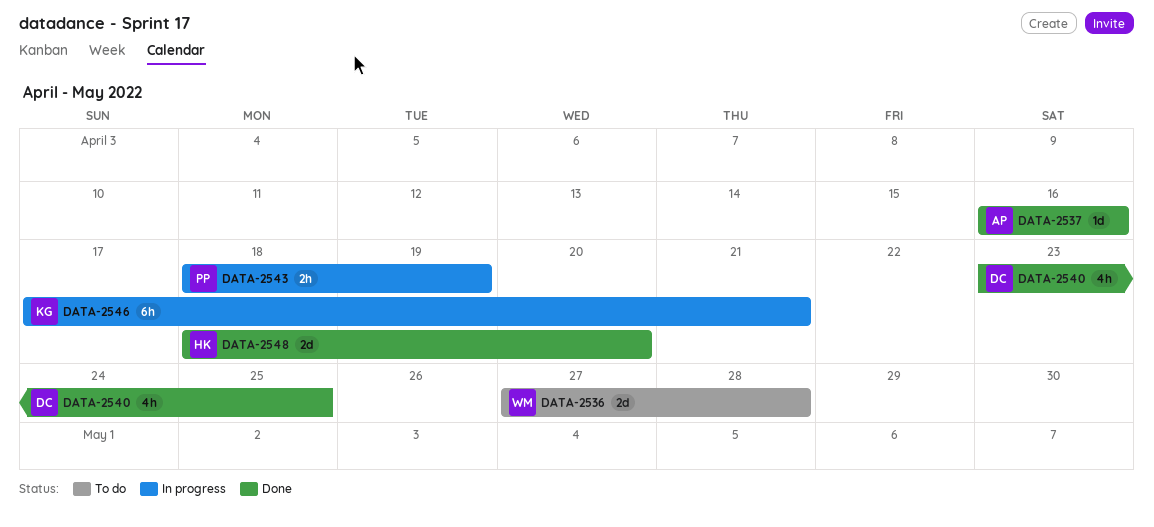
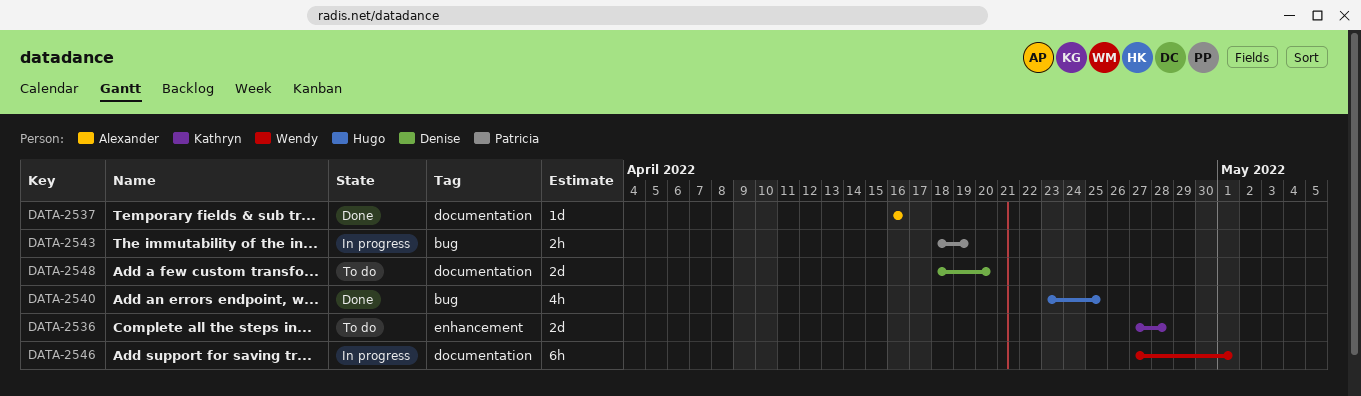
DATA-2536, owner: Wendy -> Kathryn
DATA-2540, owner: Denise -> Hugo
DATA-2546, owner: Kathryn -> Wendy
DATA-2546, start: Apr 17 -> Apr 27
DATA-2546, due: Apr 21 -> May 1
DATA-2548, status: Done -> To do
DATA-2548, owner: Hugo -> Denise

